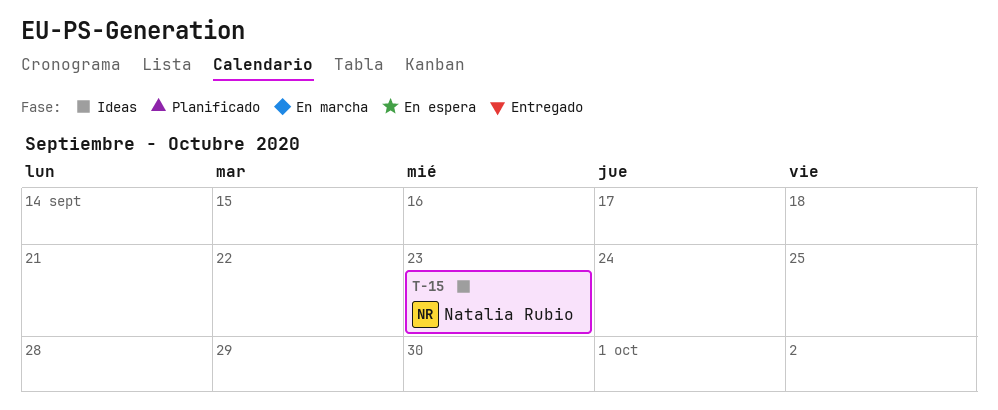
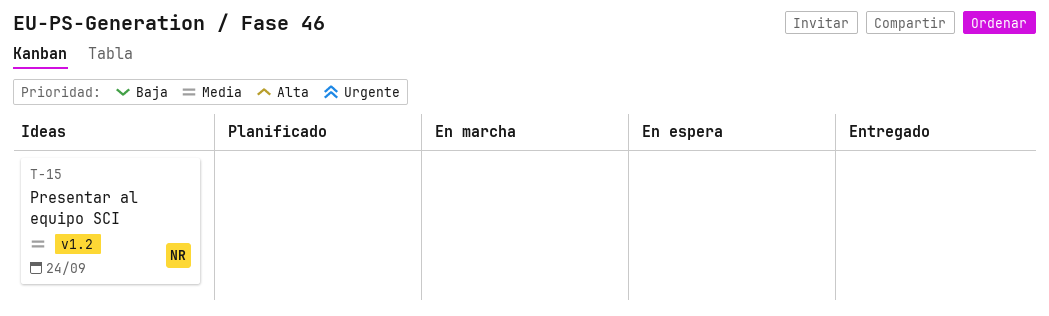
T-15, due: Sep 23 -> Sep 24

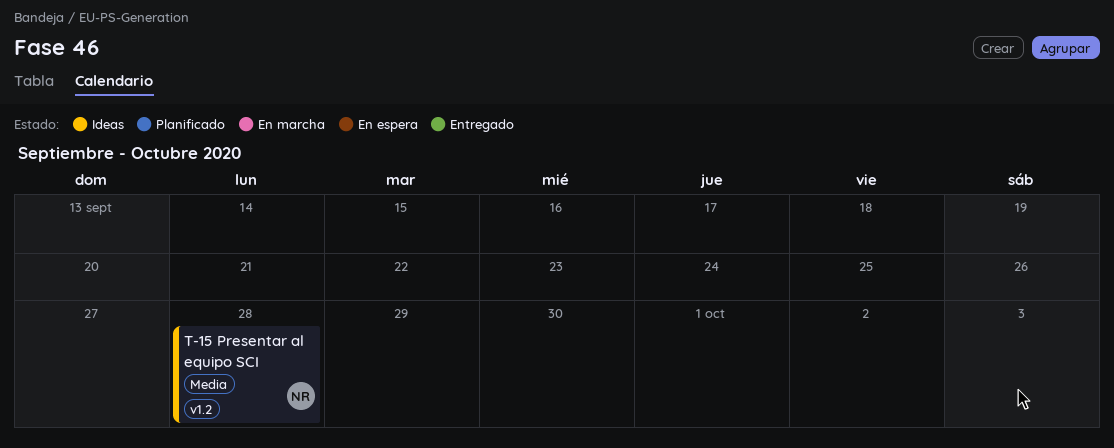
T-15, due: Sep 24 -> Sep 28

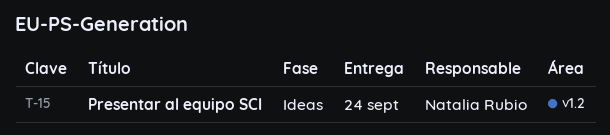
T-15, due: Sep 28 -> Sep 24

